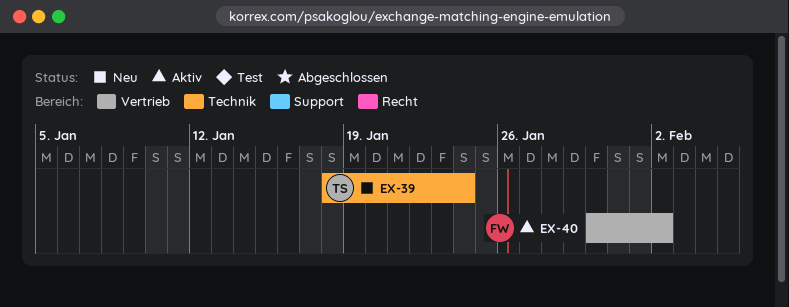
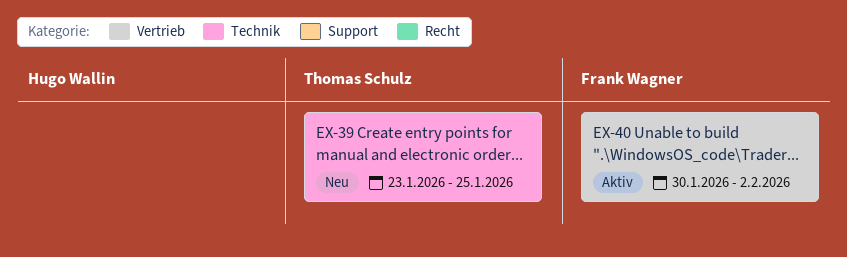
EX-39, start: Jan 18 -> Jan 23
EX-39, due: Jan 24 -> Jan 25

